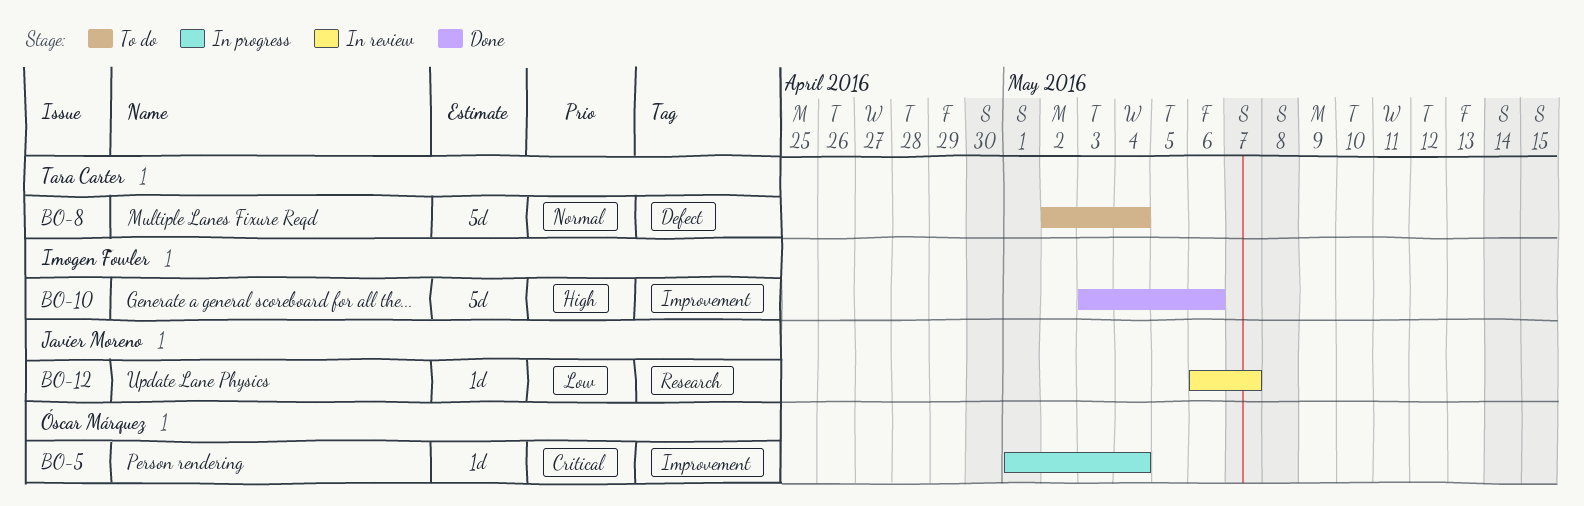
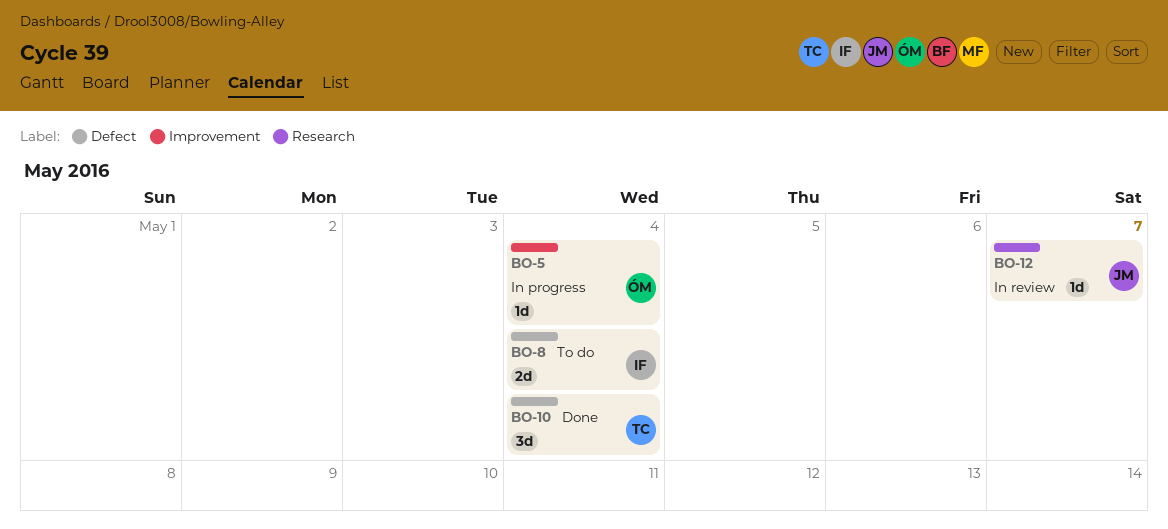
BO-8, owner: Tara Carter -> Imogen Fowler
BO-8, estimate: 5d -> 2d
BO-10, owner: Imogen Fowler -> Tara Carter
BO-10, label: Improvement -> Defect
BO-10, estimate: 5d -> 3d
BO-10, due: May 6 -> May 4

